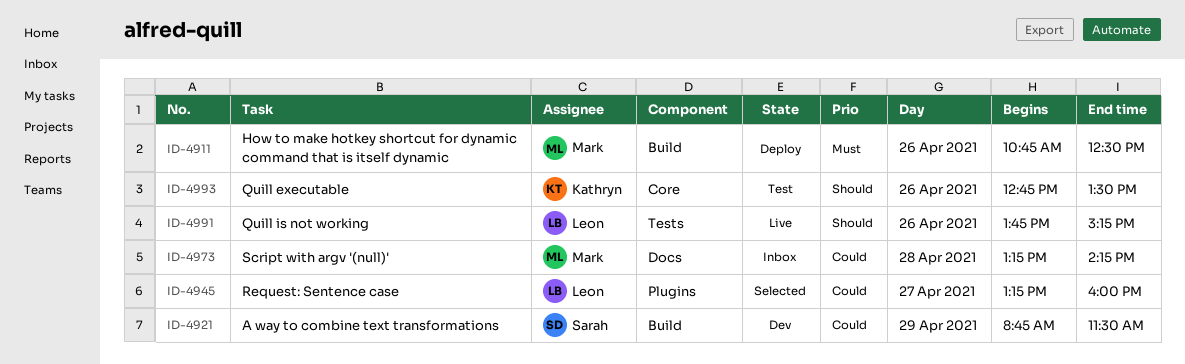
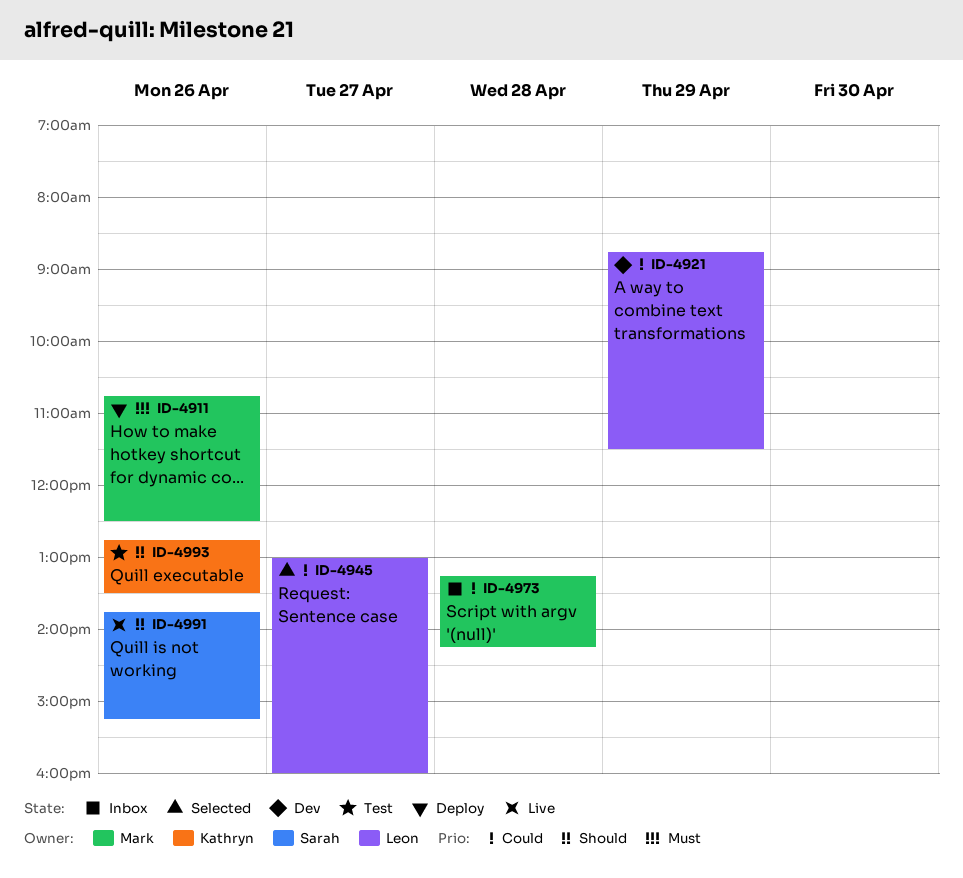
ID-4921, owner: Sarah -> Leon
ID-4945, begins: 13:15 -> 13:00
ID-4991, owner: Leon -> Sarah

